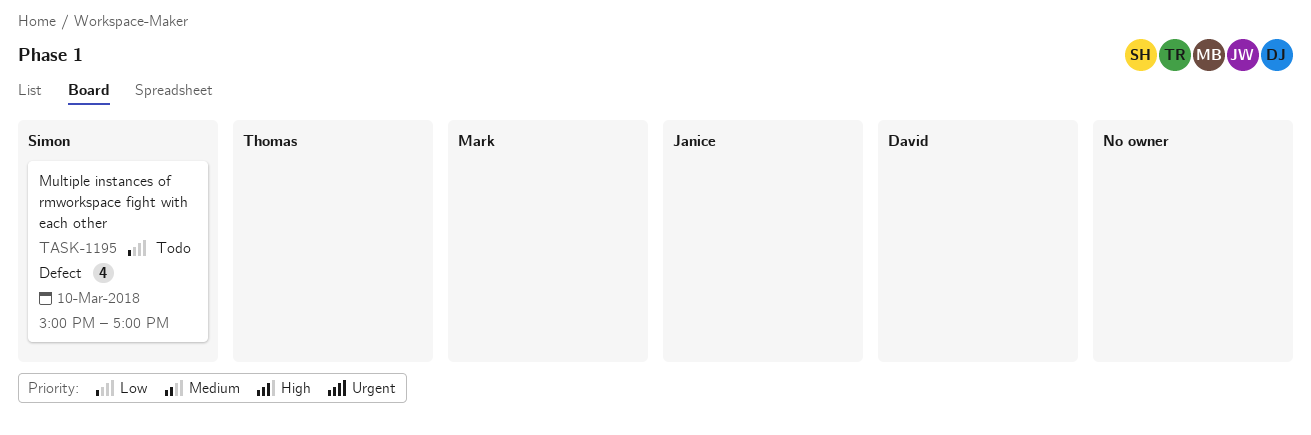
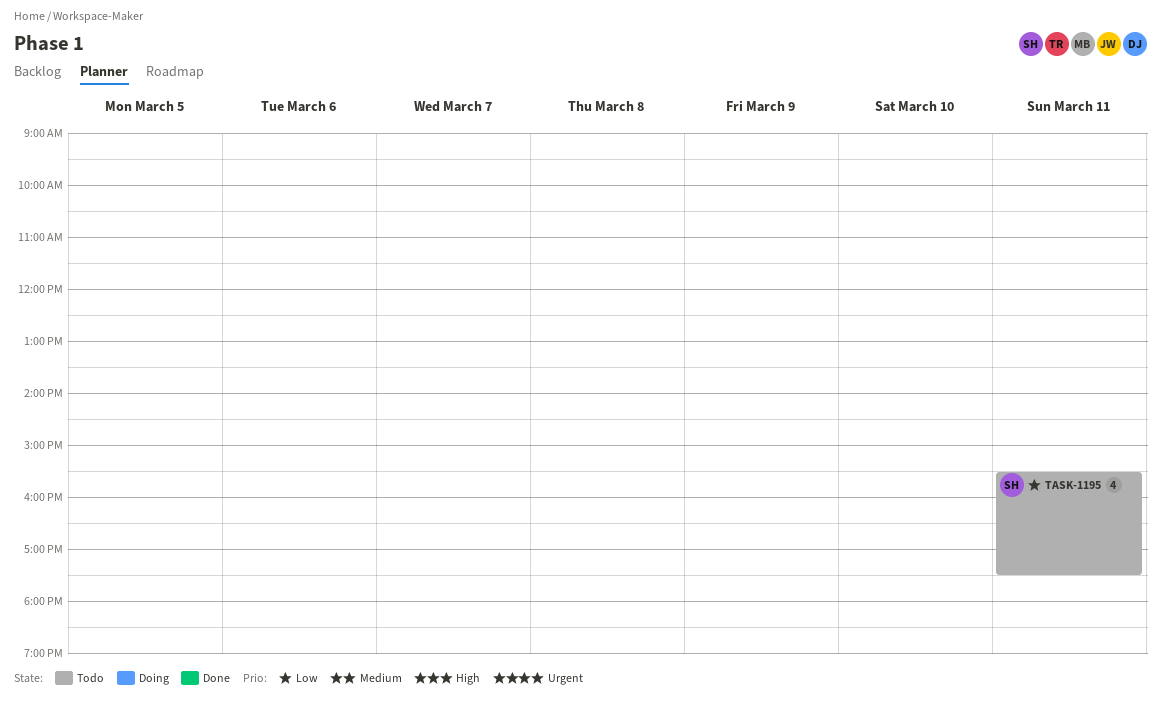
TASK-1195, day: Mar 10 -> Mar 11
TASK-1195, begins: 15:00 -> 15:30
TASK-1195, ends: 17:00 -> 17:30

